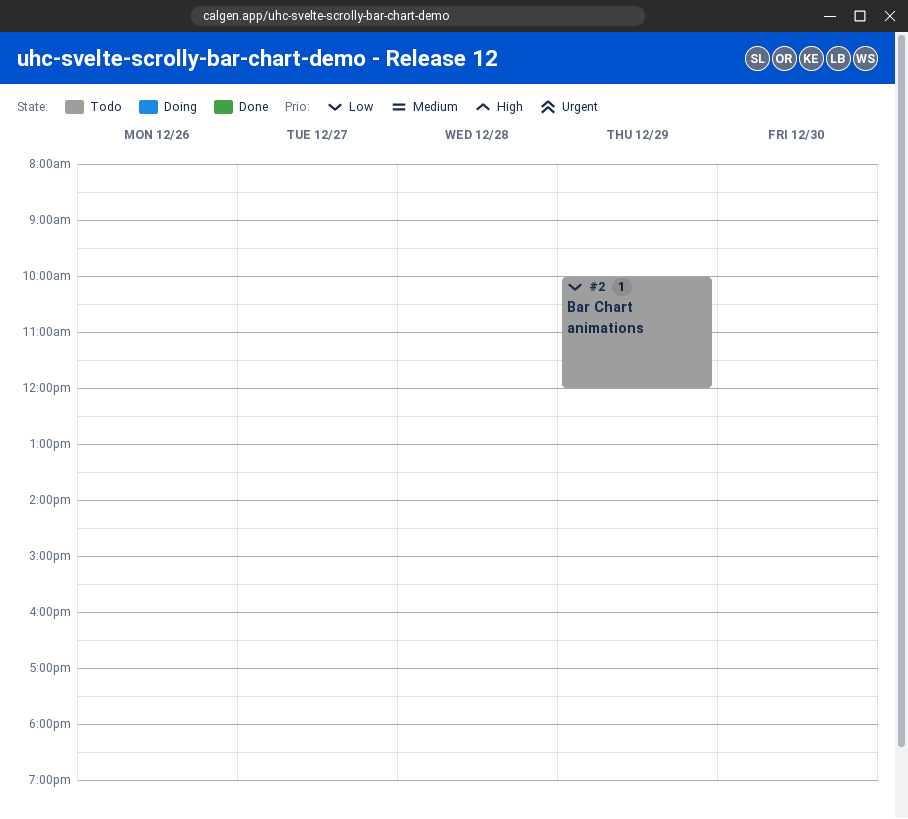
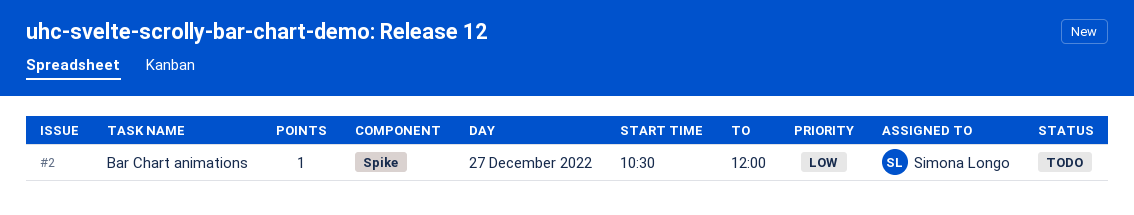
#2, day: Dec 29 -> Dec 27
#2, begins: 10:00 -> 10:30

